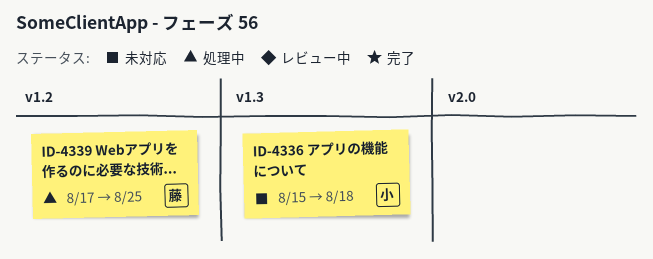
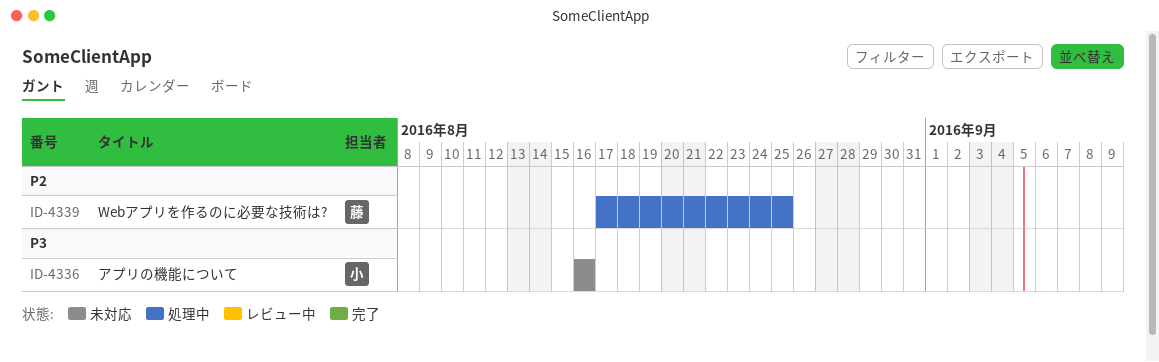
ID-4336, start: Aug 15 -> Aug 16
ID-4336, due: Aug 18 -> Aug 16

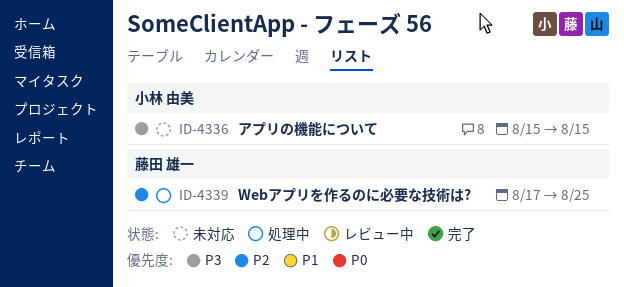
ID-4336, start: Aug 16 -> Aug 15
ID-4336, due: Aug 16 -> Aug 15

